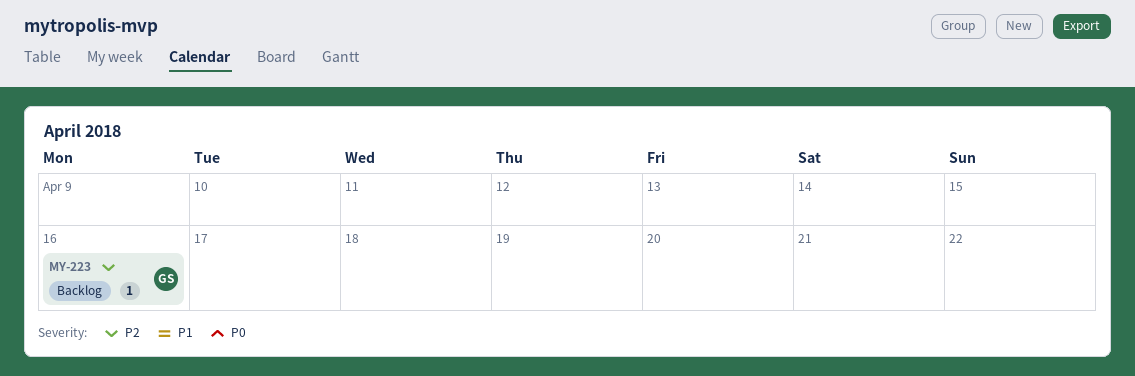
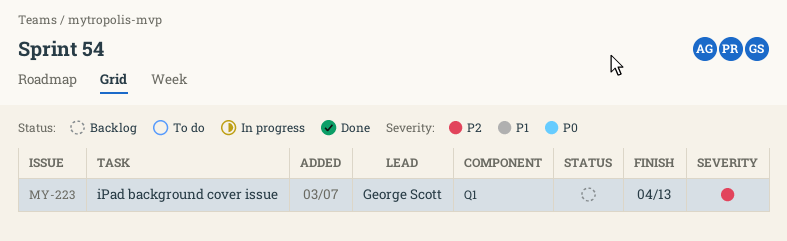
MY-223, due: Apr 16 -> Apr 13

